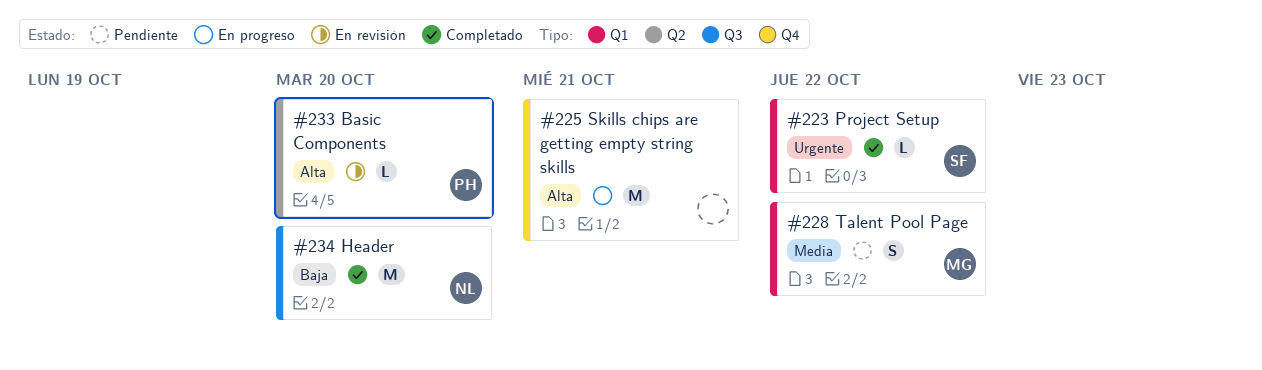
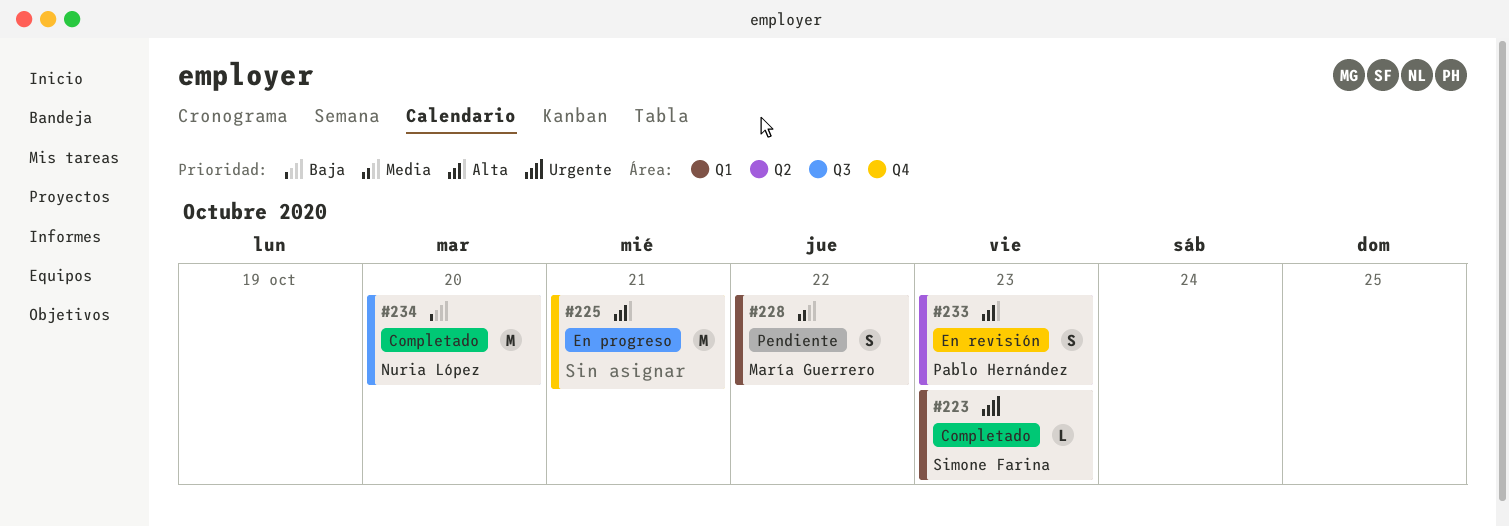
#223, due: Oct 22 -> Oct 23
#233, estimate: L -> S
#233, due: Oct 20 -> Oct 23

